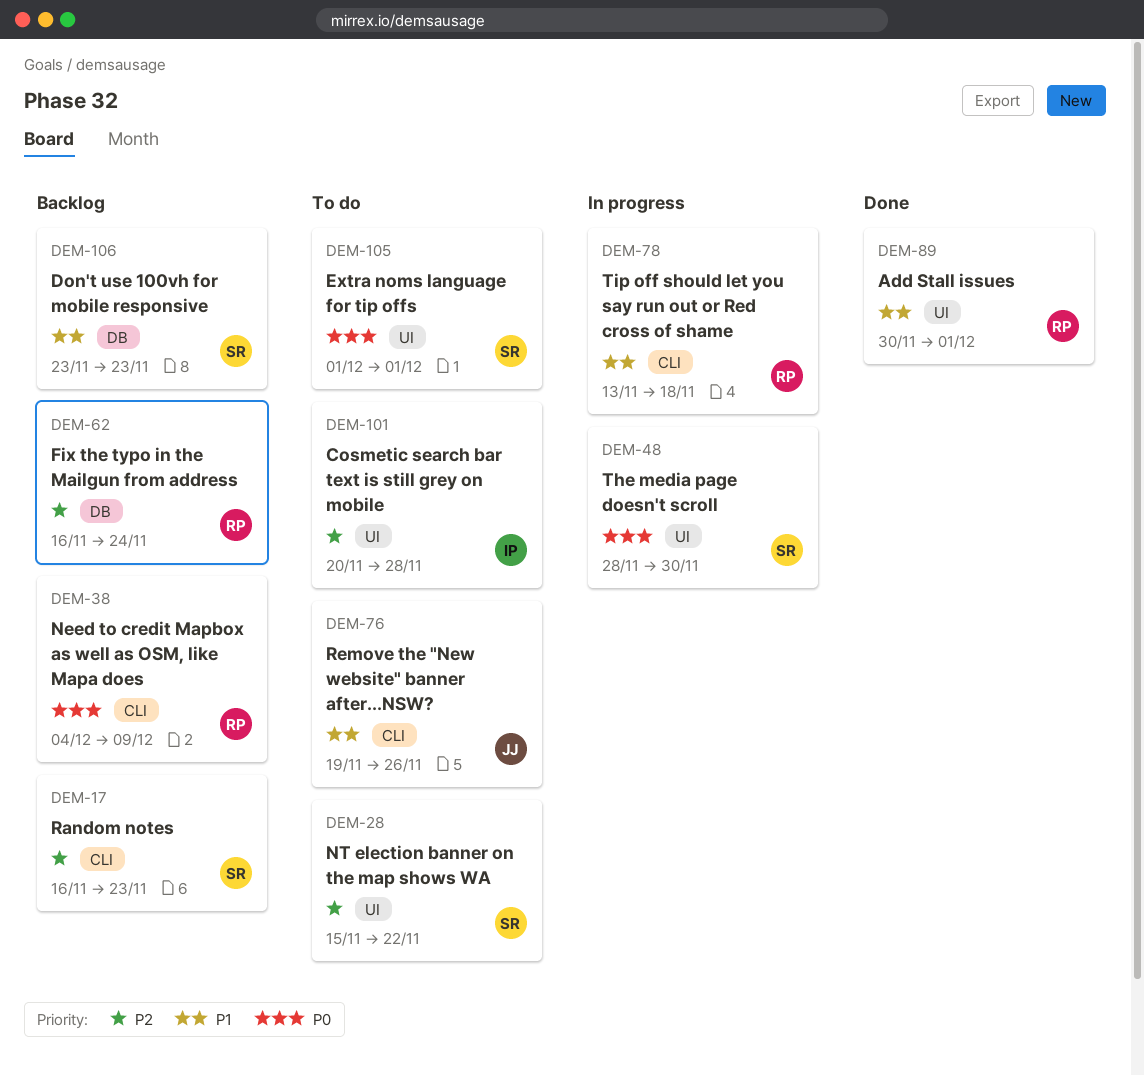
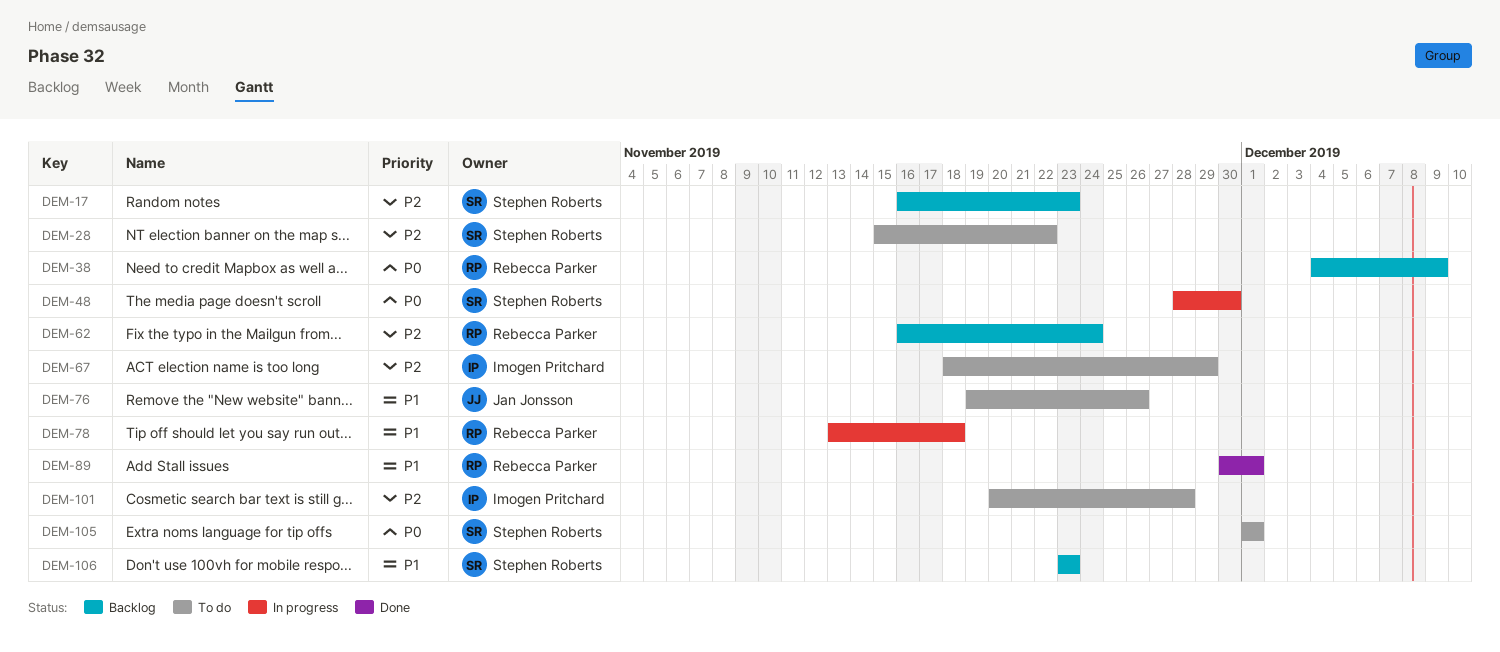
DEM-67: none -> present

